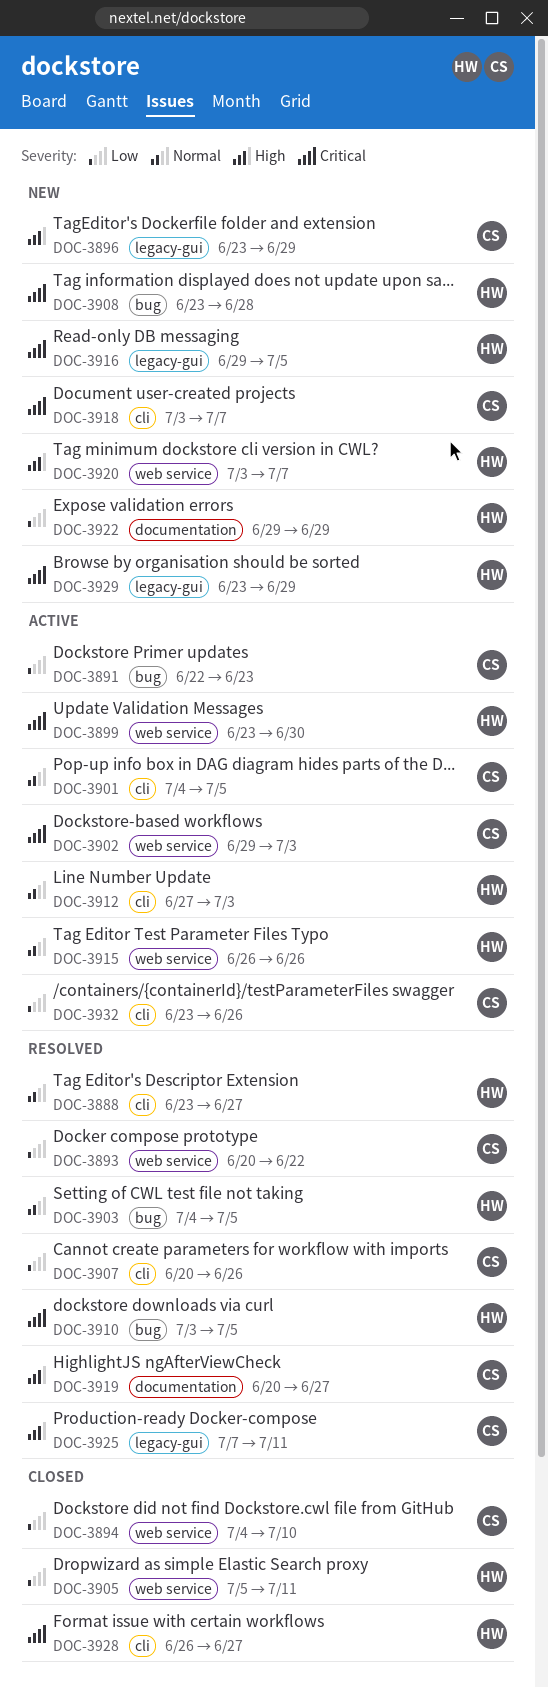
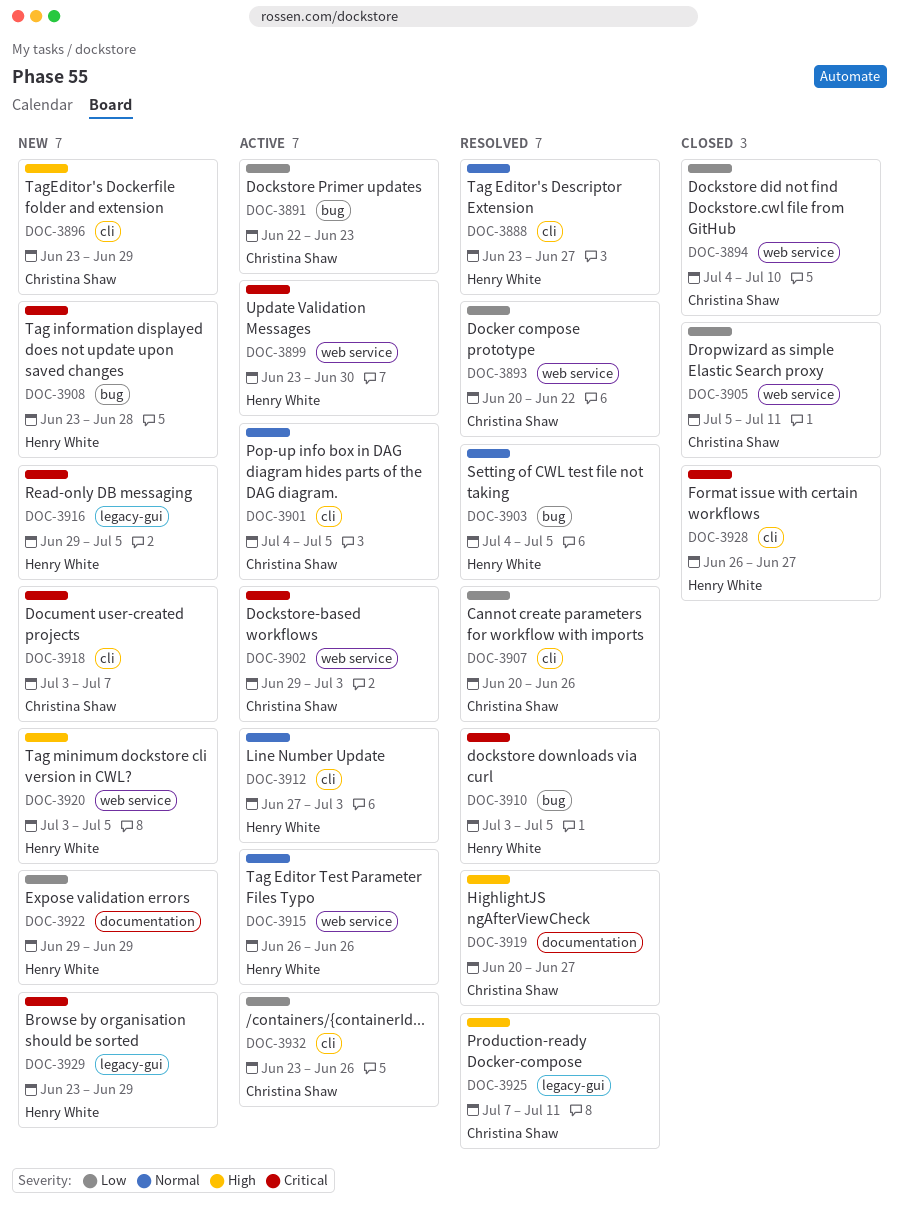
DOC-3896, label: legacy-gui -> cli
DOC-3905, owner: Henry White -> Christina Shaw
DOC-3920, due: Jul 7 -> Jul 5

